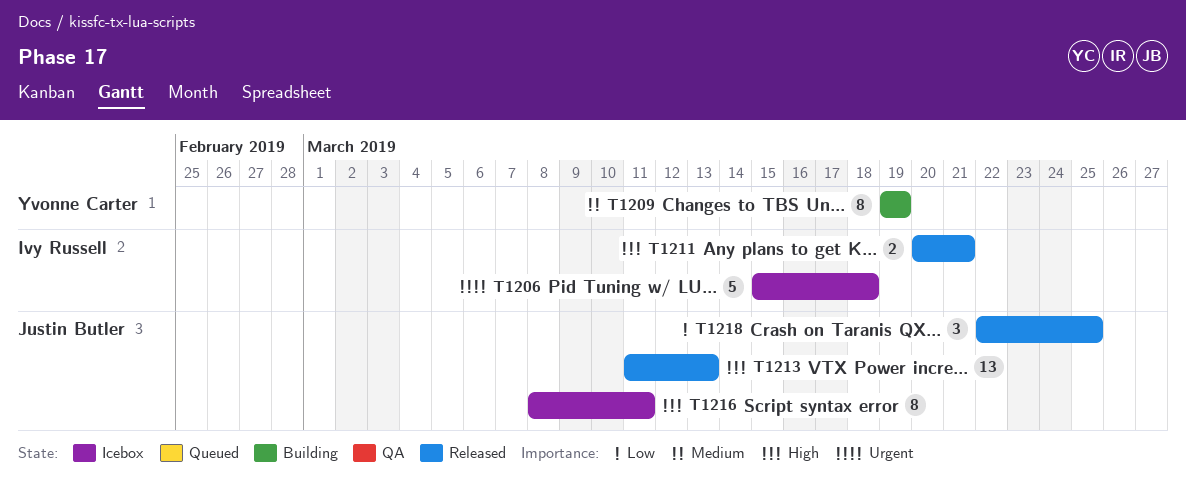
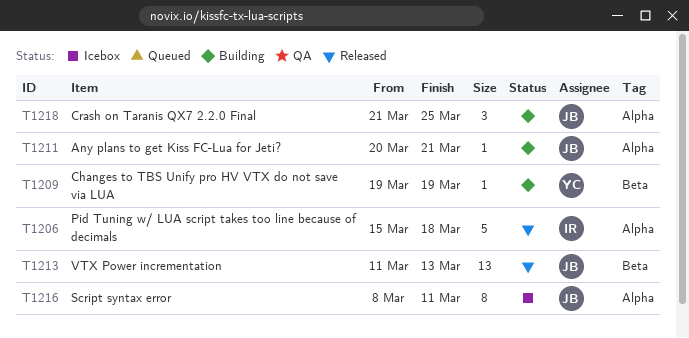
T1206, status: Icebox -> Released
T1209, estimate: 8 -> 1
T1211, status: Released -> Building
T1211, owner: Ivy Russell -> Justin Butler
T1211, estimate: 2 -> 1
T1218, status: Released -> Building
T1218, start: Mar 22 -> Mar 21

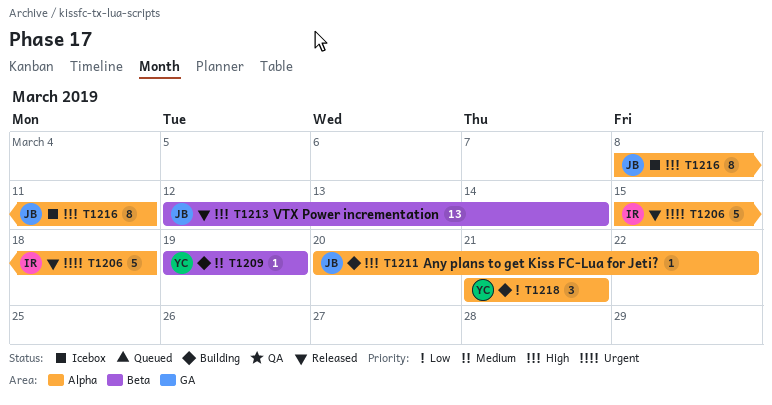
T1211, due: Mar 21 -> Mar 22
T1213, start: Mar 11 -> Mar 12
T1213, due: Mar 13 -> Mar 14
T1218, owner: JB -> YC
T1218, due: Mar 25 -> Mar 21

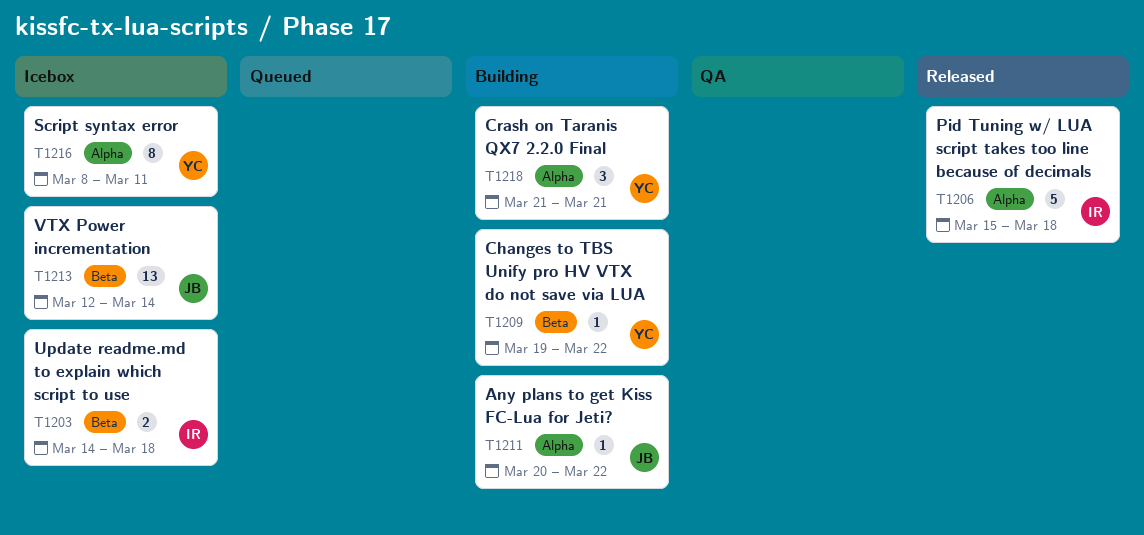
T1203: none -> present
T1209, due: Mar 19 -> Mar 22
T1213, status: Released -> Icebox
T1216, owner: JB -> YC

